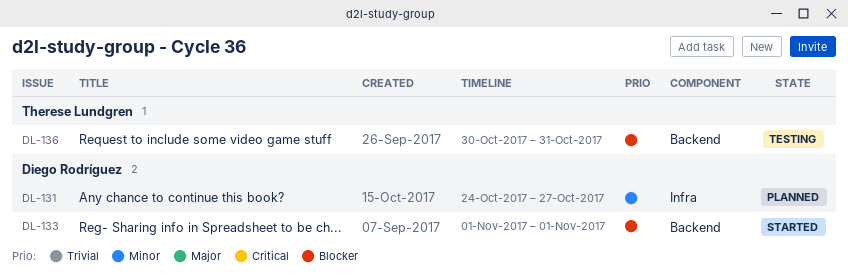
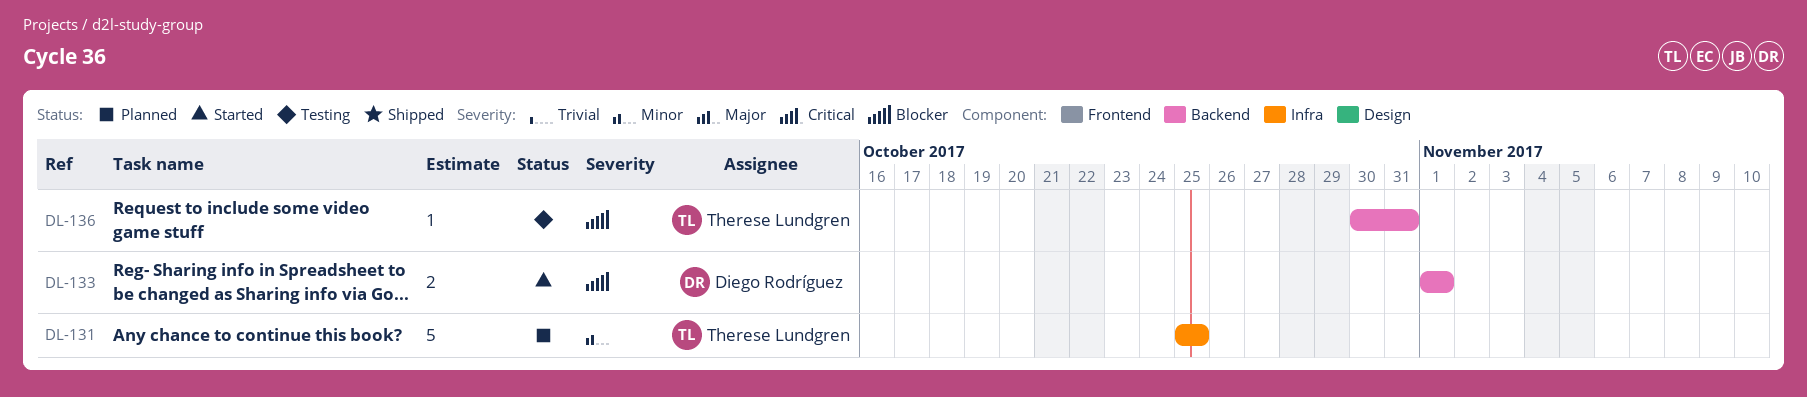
DL-131, owner: Diego Rodríguez -> Therese Lundgren
DL-131, start: Oct 24 -> Oct 25
DL-131, due: Oct 27 -> Oct 25

